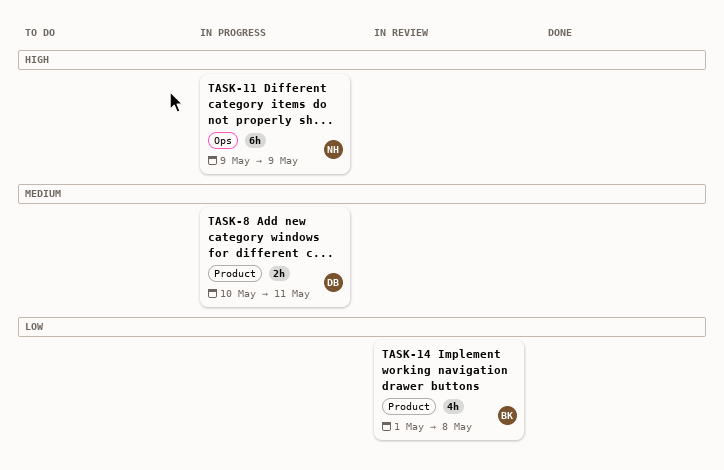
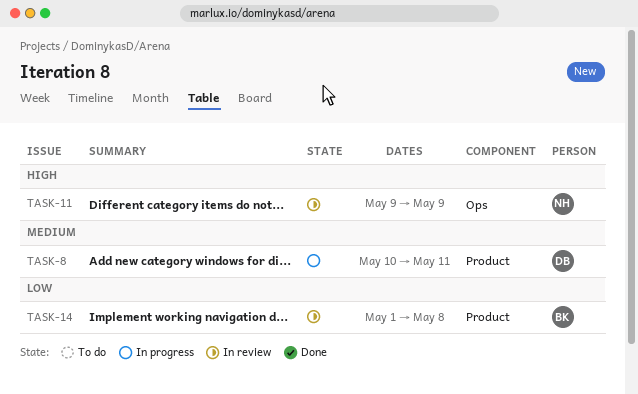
TASK-11, status: In progress -> In review

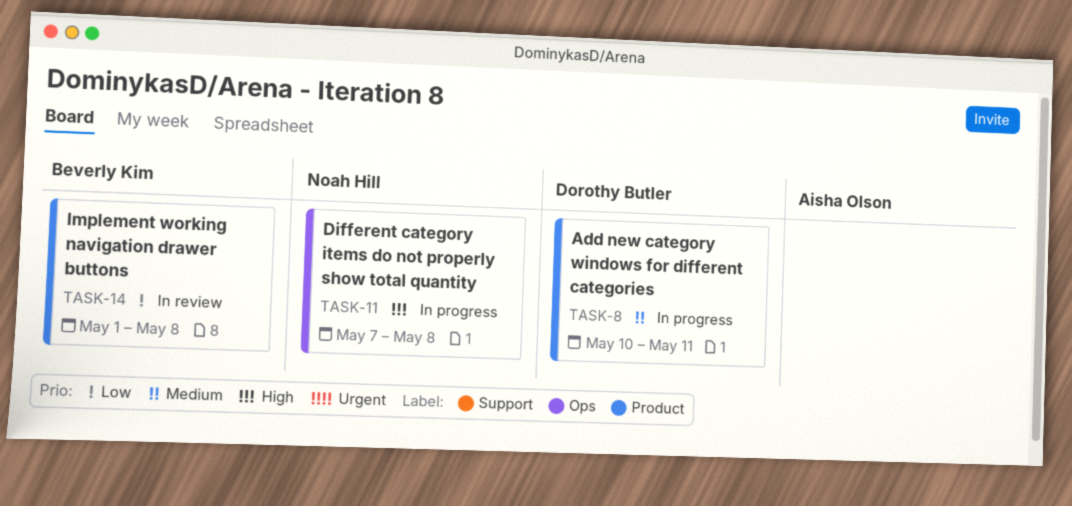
TASK-11, status: In review -> In progress
TASK-11, start: May 9 -> May 7
TASK-11, due: May 9 -> May 8

